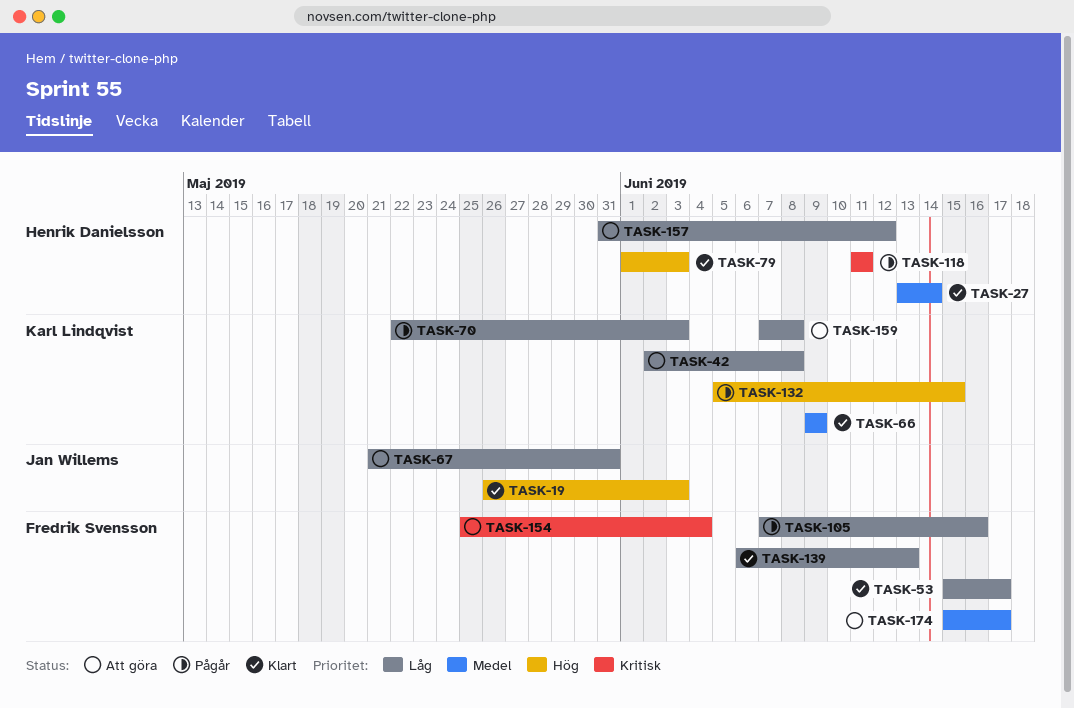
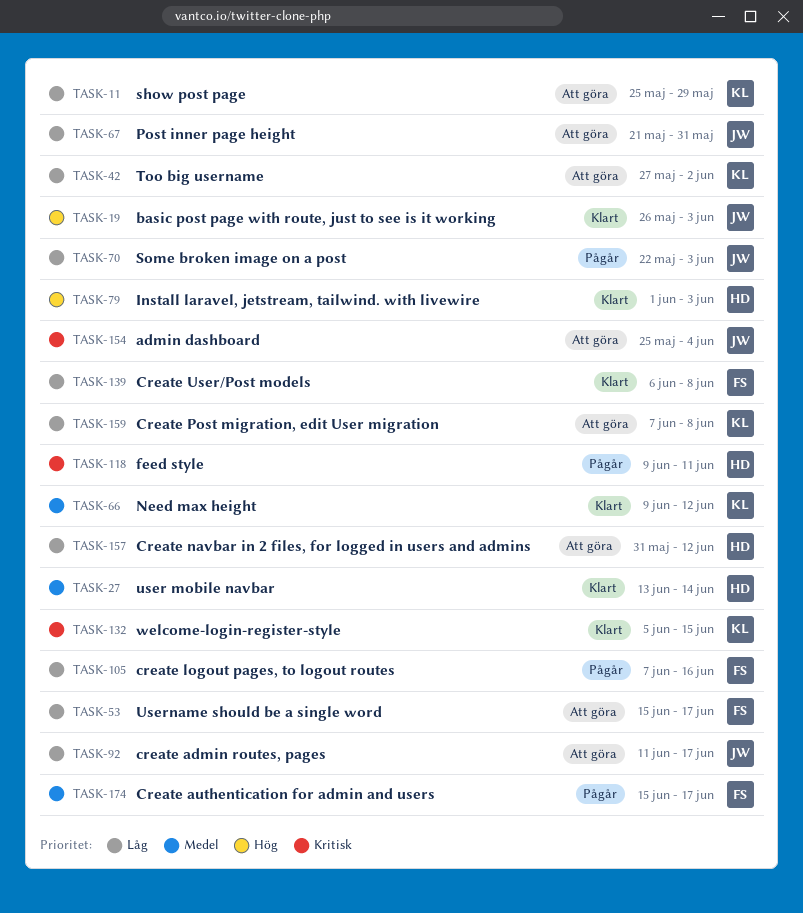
TASK-11: none -> present
TASK-42, start: Jun 2 -> May 27
TASK-42, due: Jun 8 -> Jun 2
TASK-53, status: Klart -> Att göra
TASK-66, due: Jun 9 -> Jun 12
TASK-70, owner: Karl Lindqvist -> Jan Willems
TASK-92: none -> present
TASK-118, start: Jun 11 -> Jun 9
TASK-132, status: Pågår -> Klart
TASK-132, priority: Hög -> Kritisk
TASK-139, due: Jun 13 -> Jun 8
TASK-154, owner: Fredrik Svensson -> Jan Willems
TASK-174, status: Att göra -> Pågår

